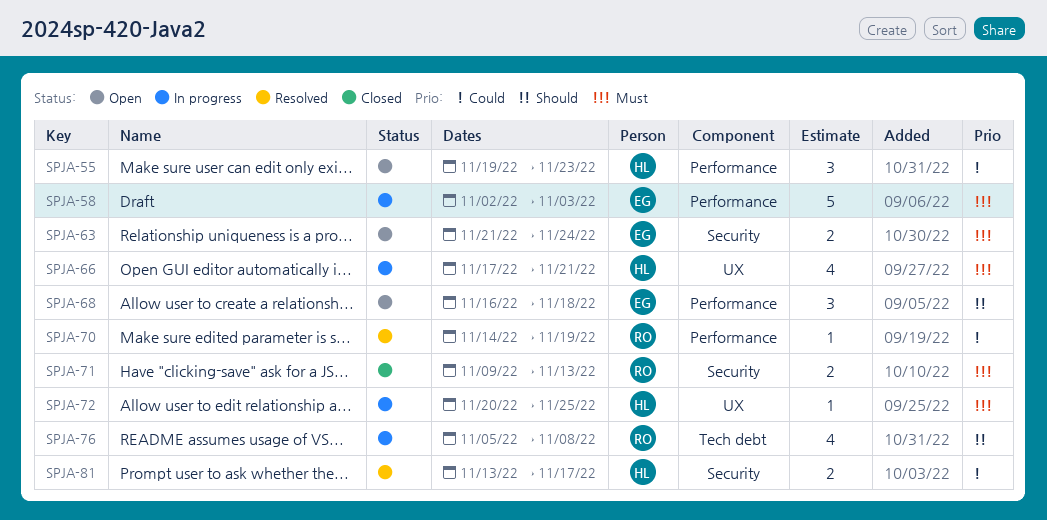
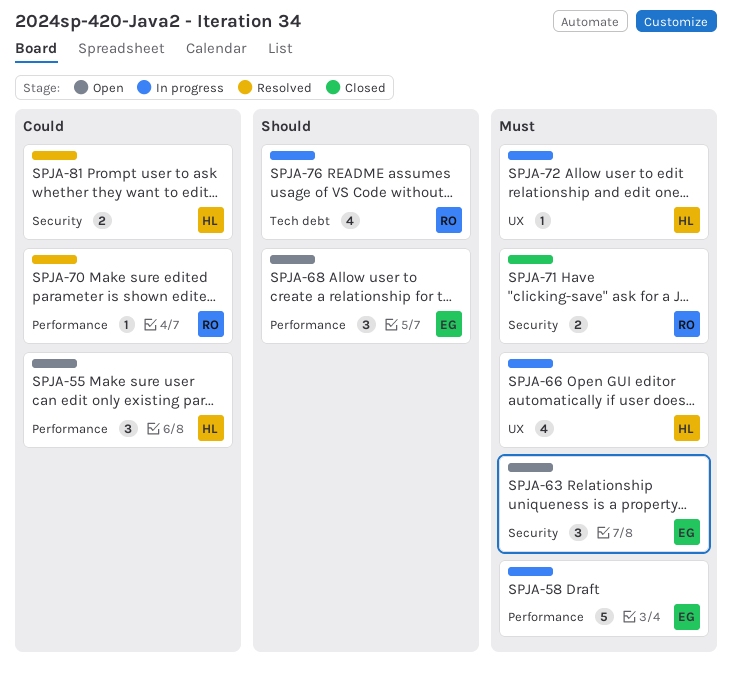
SPJA-63, estimate: 2 -> 3

